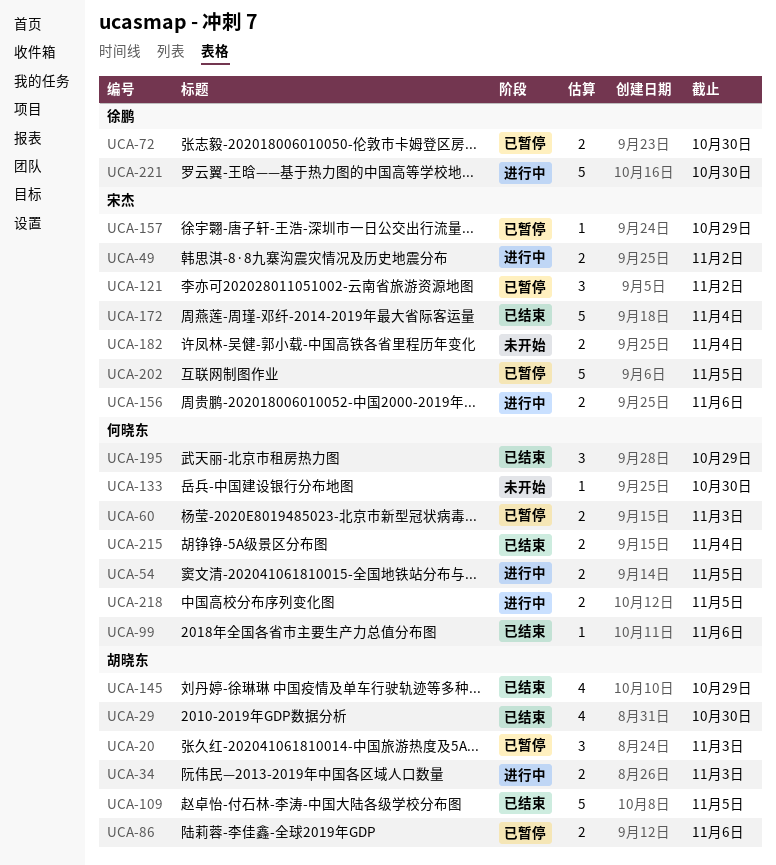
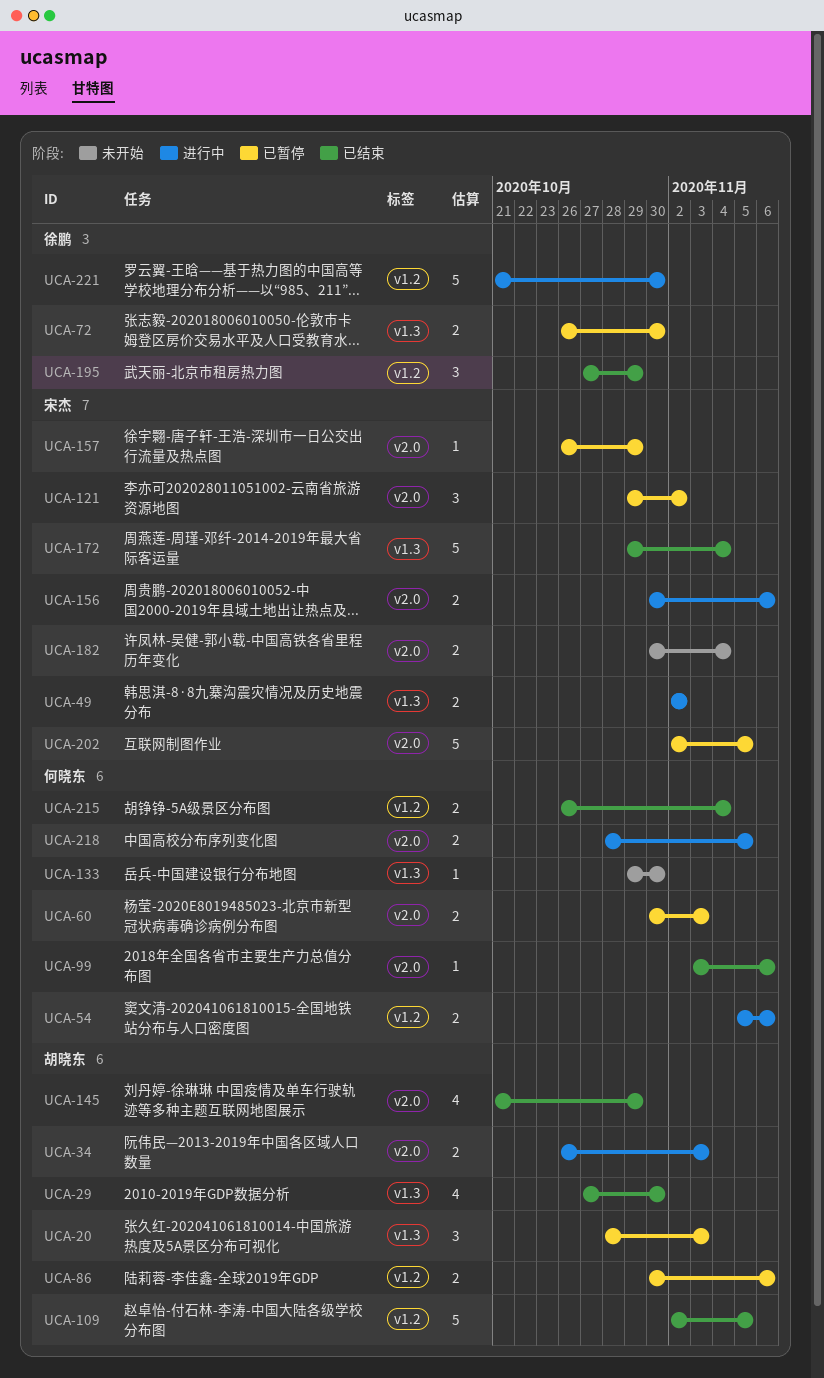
UCA-54, due: Nov 5 -> Nov 6
UCA-195, owner: 何晓东 -> 徐鹏

